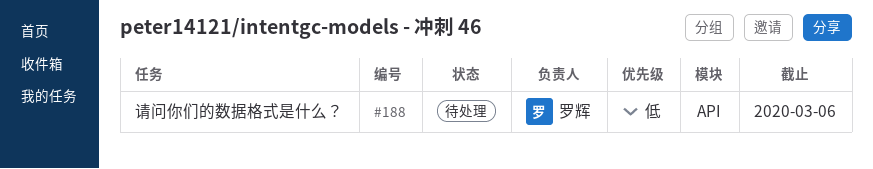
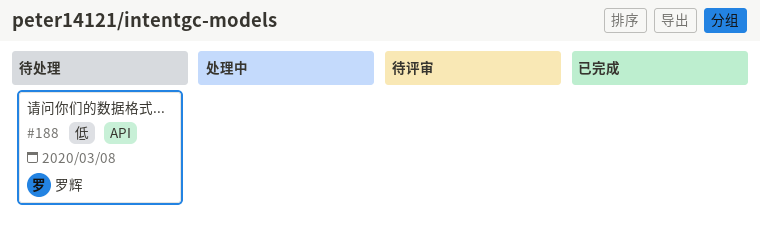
#188, due: Mar 6 -> Mar 8

